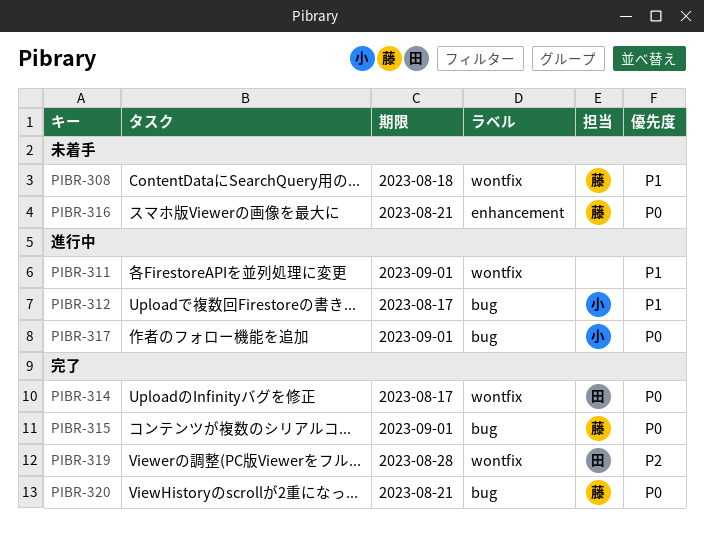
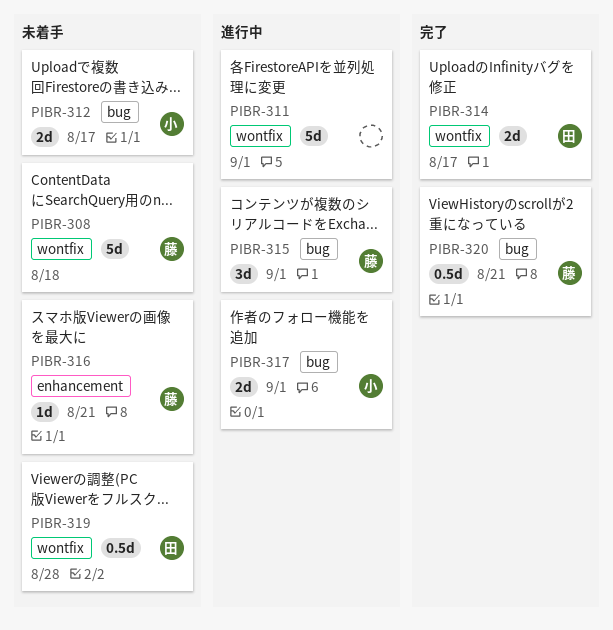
PIBR-312, status: 進行中 -> 未着手
PIBR-315, status: 完了 -> 進行中
PIBR-319, status: 完了 -> 未着手

